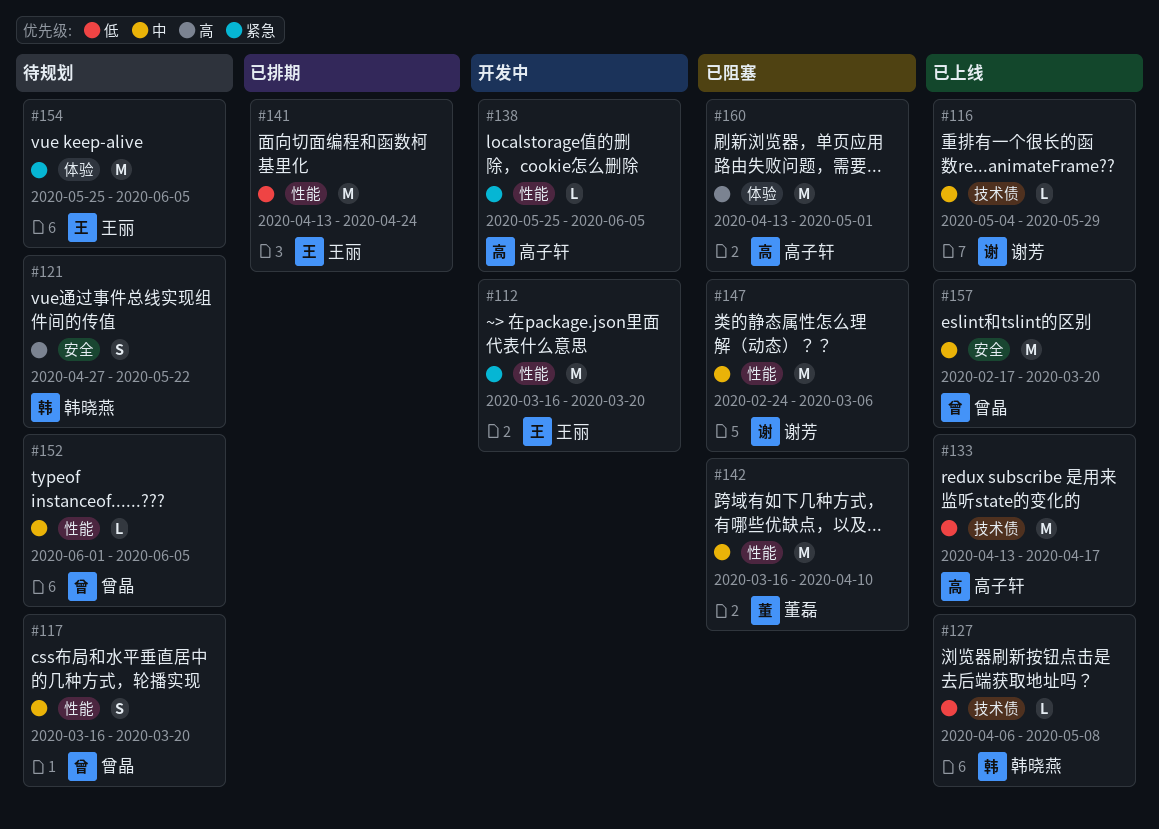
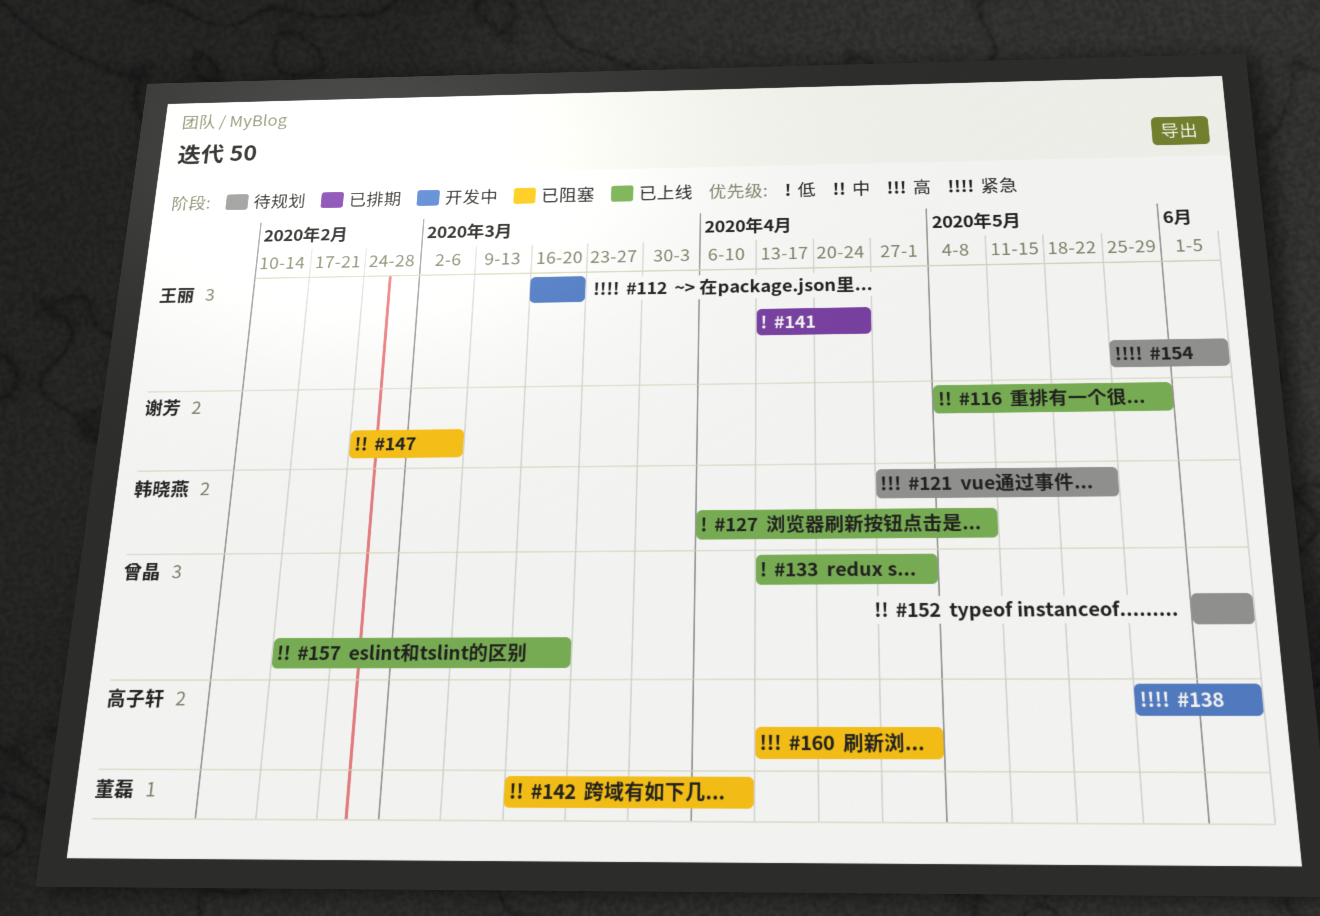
#117: present -> none
#133, owner: 高子轩 -> 曾晶
#133, due: Apr 17 -> May 1

